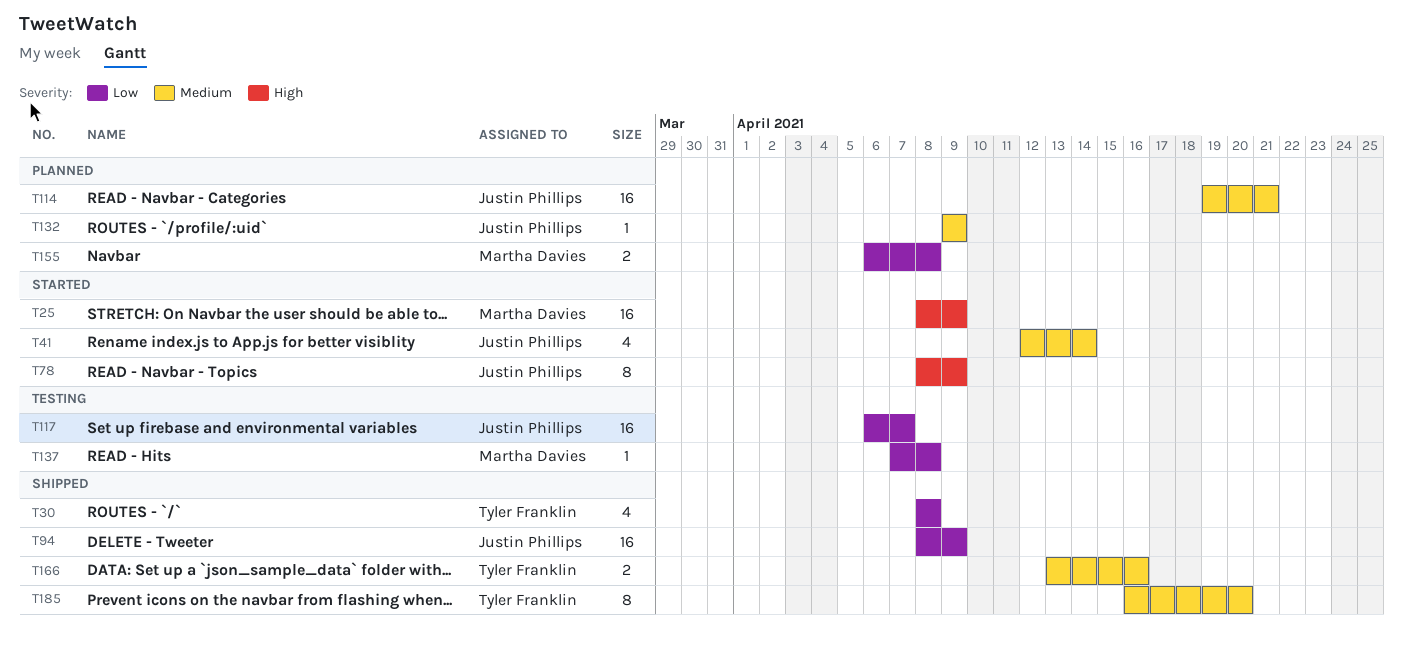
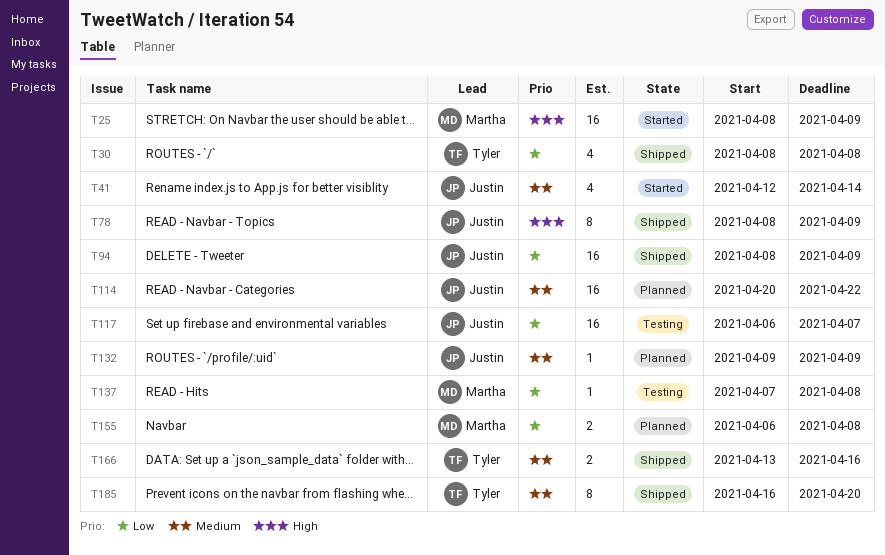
T78, status: Started -> Shipped
T114, start: Apr 19 -> Apr 20
T114, due: Apr 21 -> Apr 22

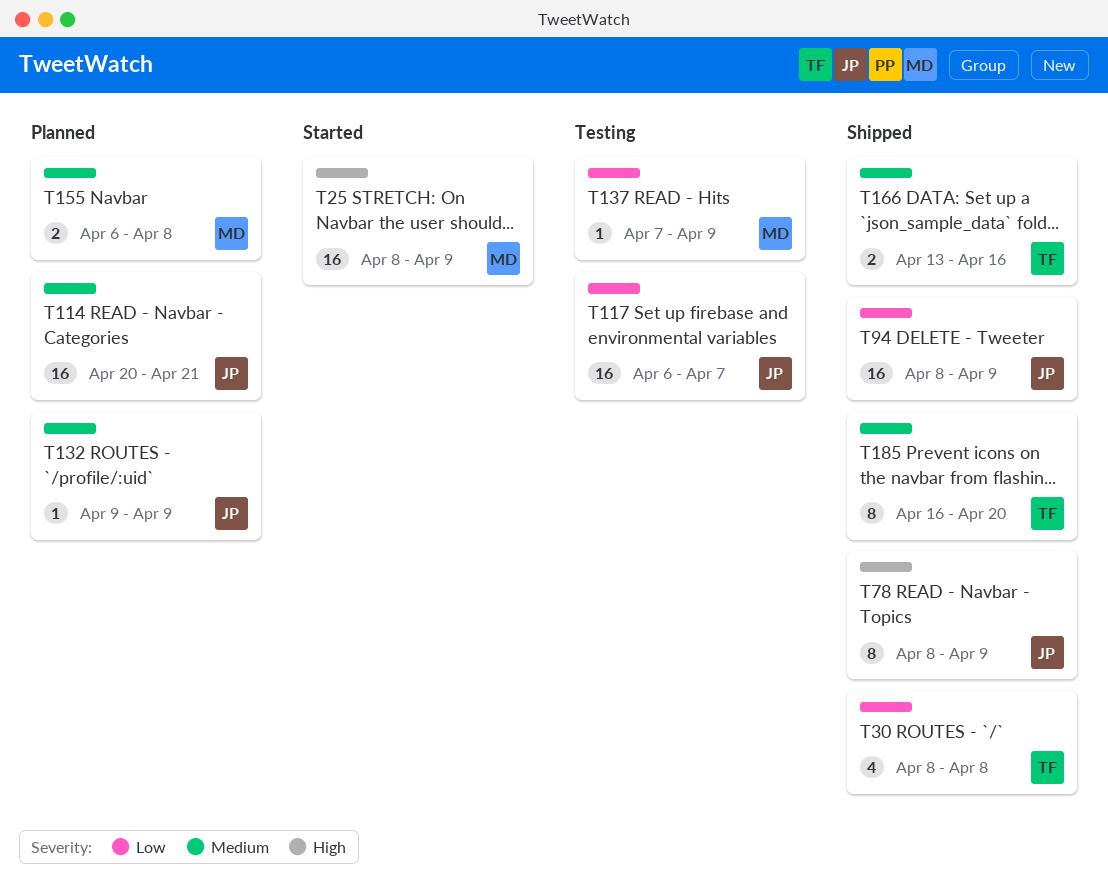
T41: present -> none
T114, due: Apr 22 -> Apr 21
T137, due: Apr 8 -> Apr 9
T155, priority: Low -> Medium

